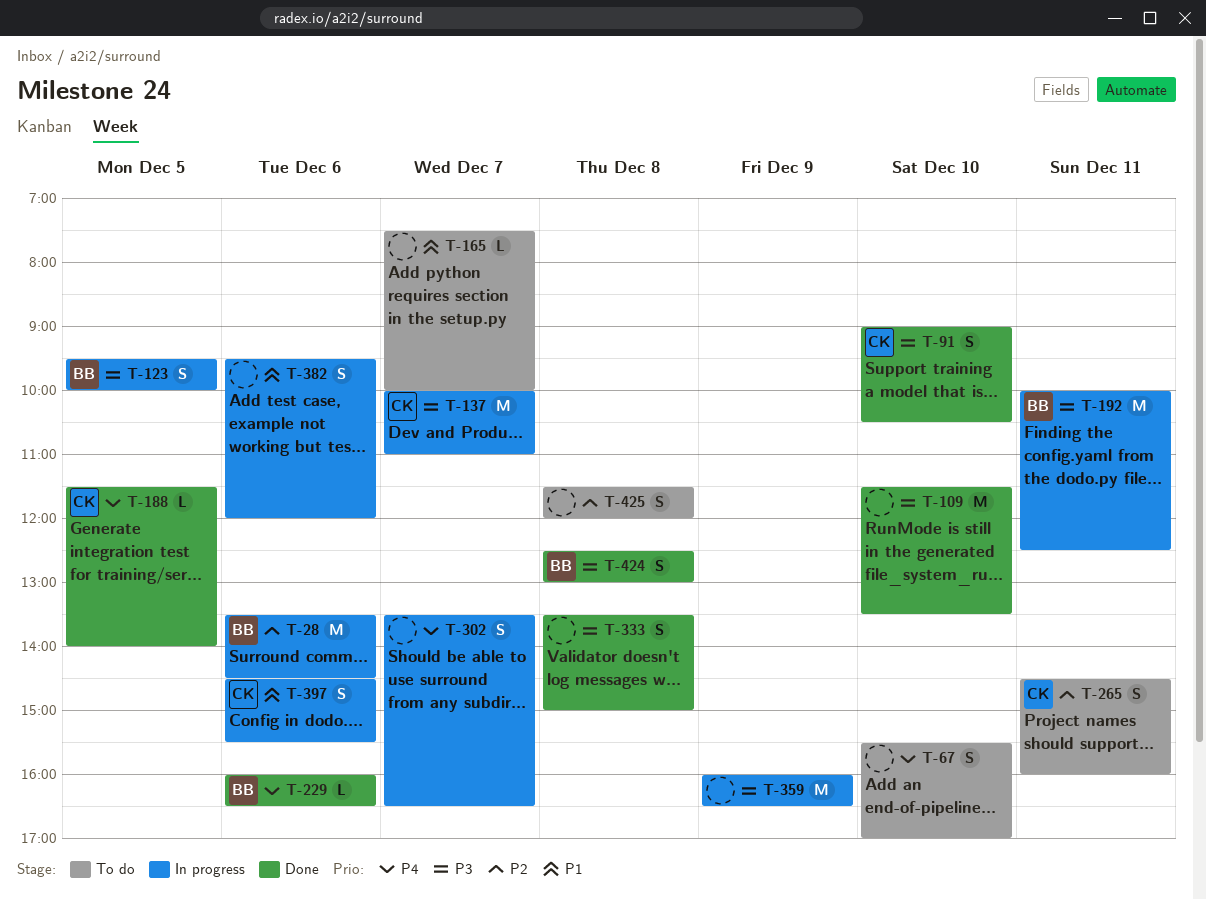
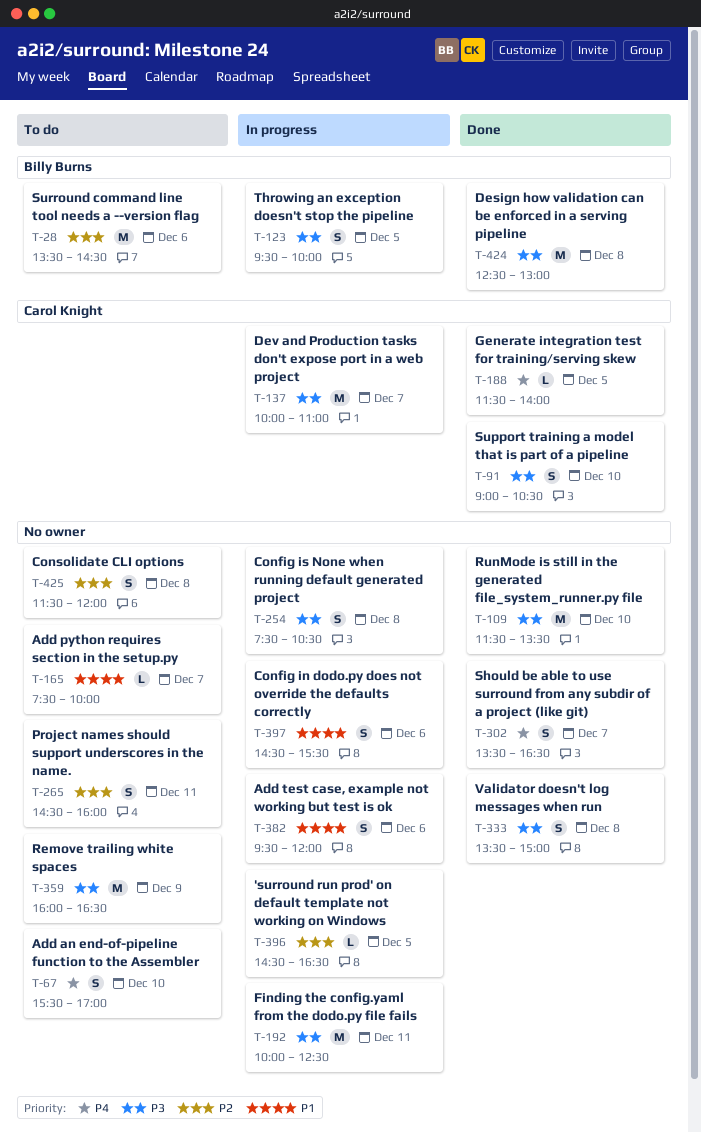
T-28, status: In progress -> To do
T-192, owner: Billy Burns -> none
T-229: present -> none
T-254: none -> present
T-265, owner: Carol Knight -> none
T-302, status: In progress -> Done
T-359, status: In progress -> To do
T-396: none -> present
T-397, owner: Carol Knight -> none
T-424, estimate: S -> M

